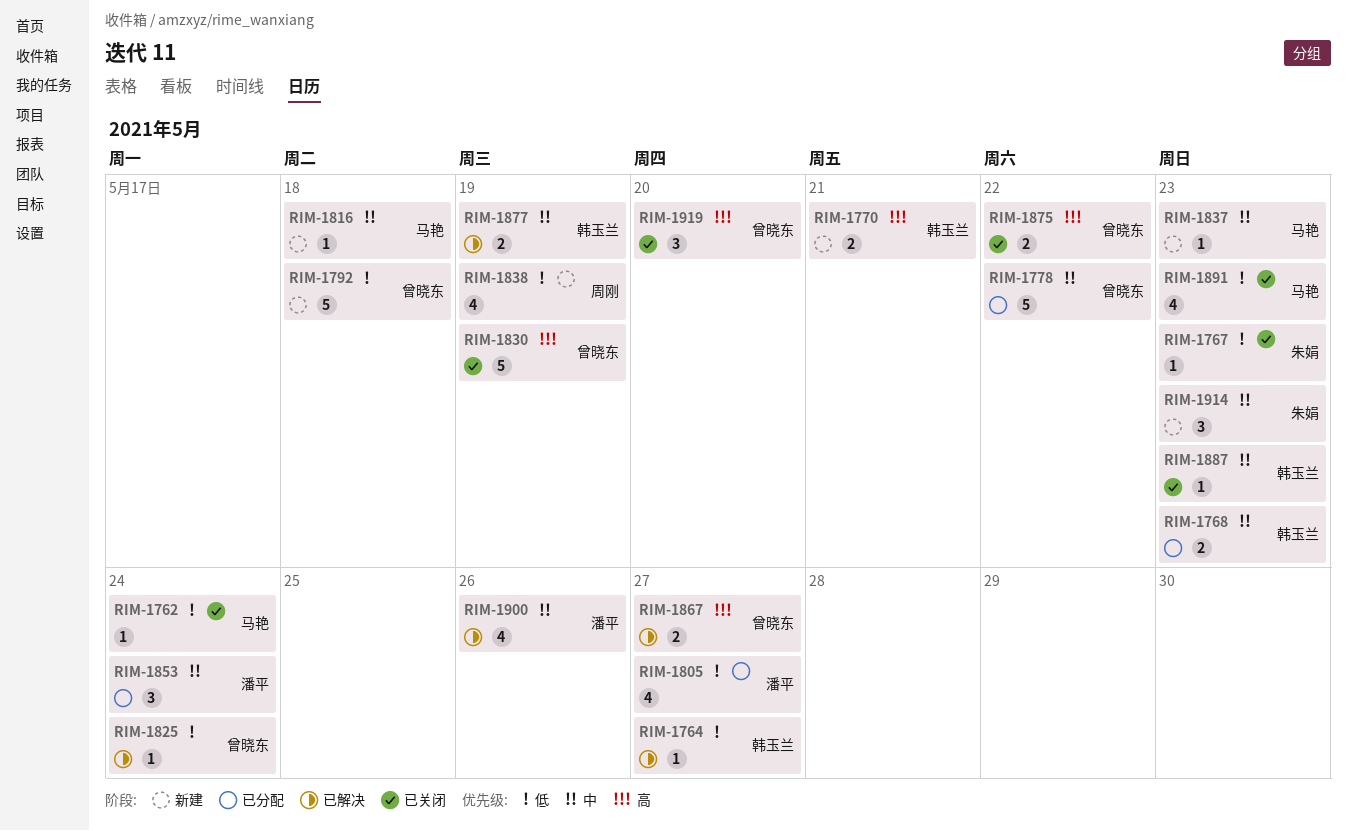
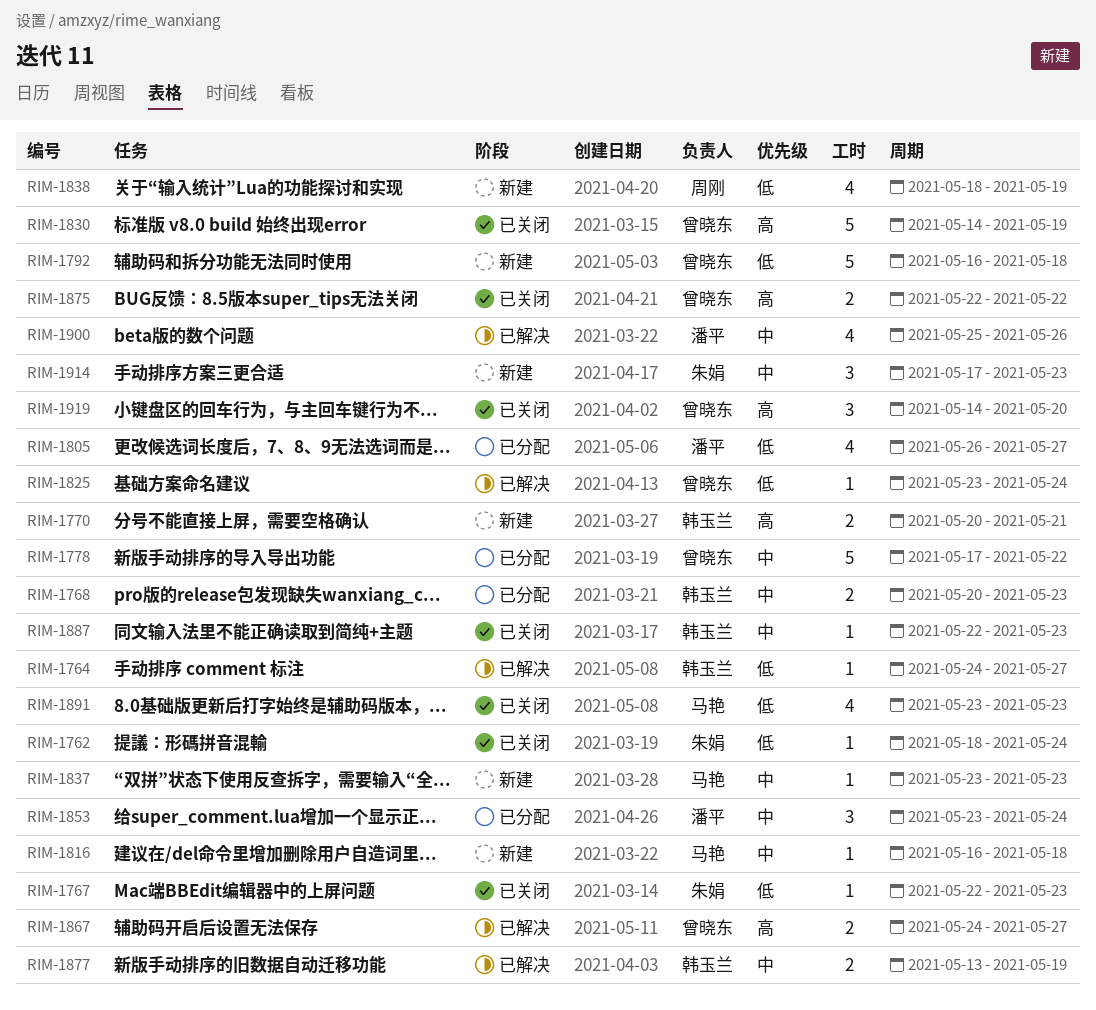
RIM-1762, owner: 马艳 -> 朱娟

